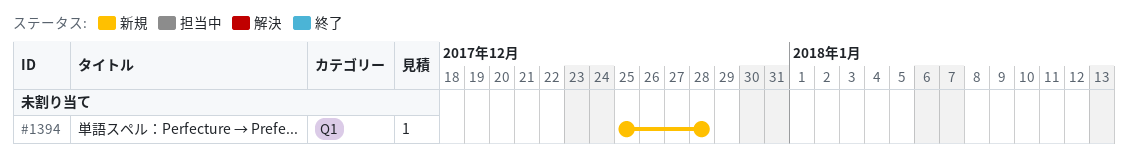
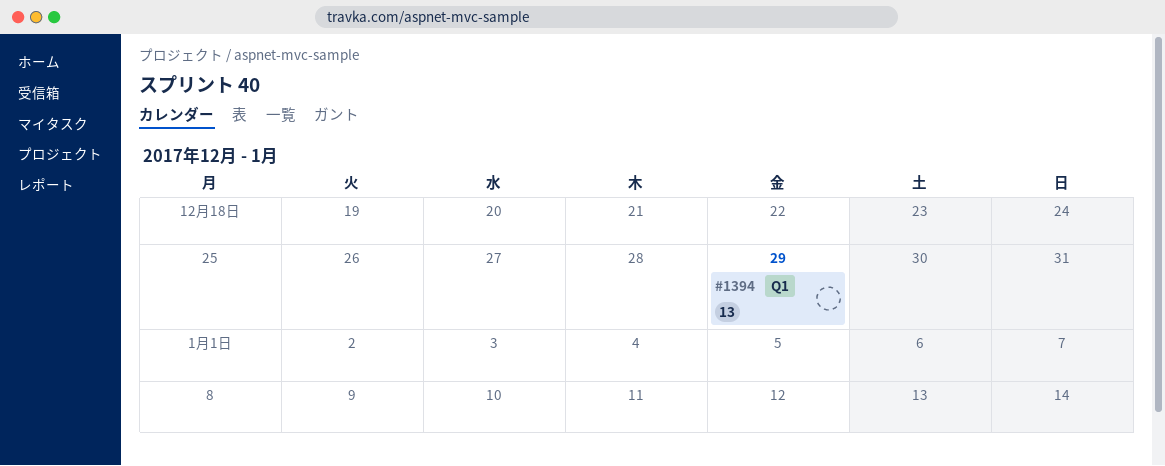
#1394, estimate: 1 -> 13
#1394, due: Dec 28 -> Dec 29

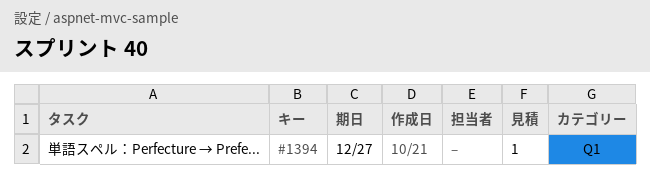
#1394, estimate: 13 -> 1
#1394, due: Dec 29 -> Dec 27

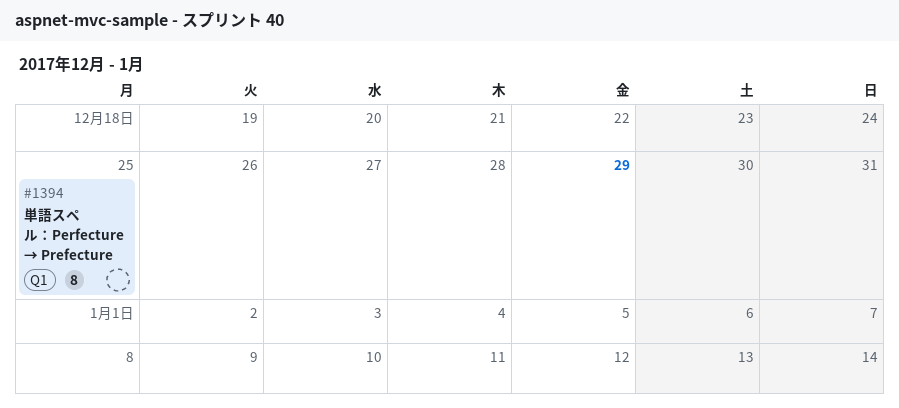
#1394, estimate: 1 -> 8
#1394, due: Dec 27 -> Dec 25

